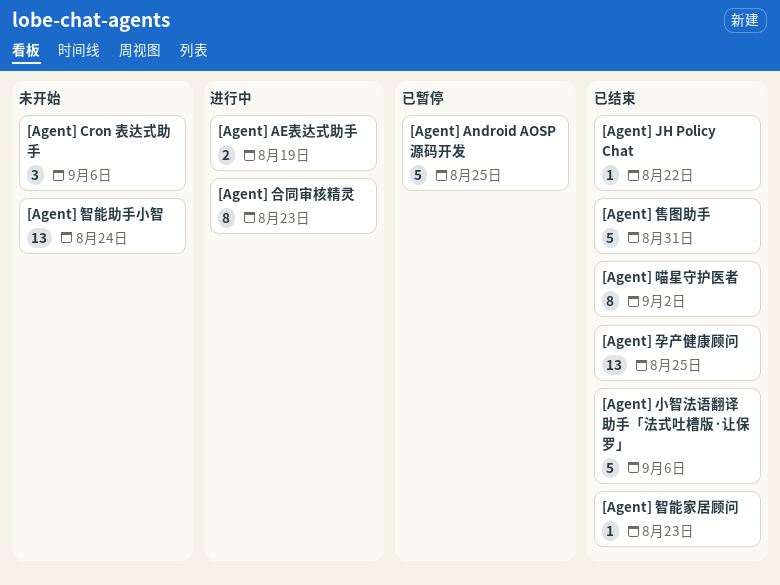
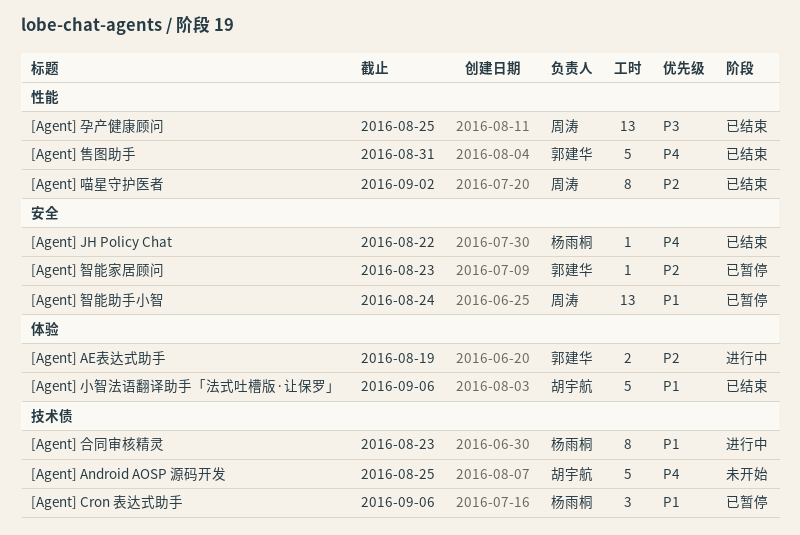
[Agent] Android AOSP 源码开发, status: 已暂停 -> 未开始
[Agent] Cron 表达式助手, status: 未开始 -> 已暂停
[Agent] 智能助手小智, status: 未开始 -> 已暂停
[Agent] 智能家居顾问, status: 已结束 -> 已暂停

